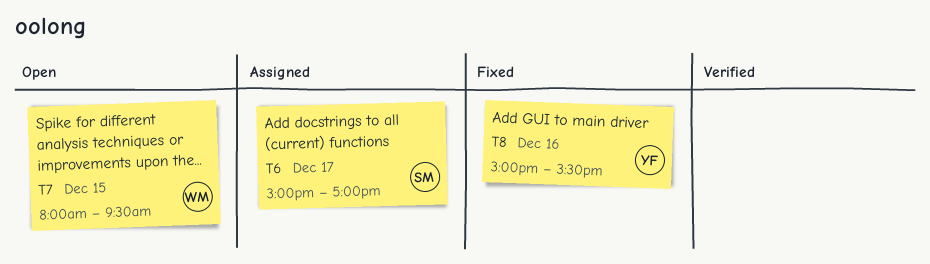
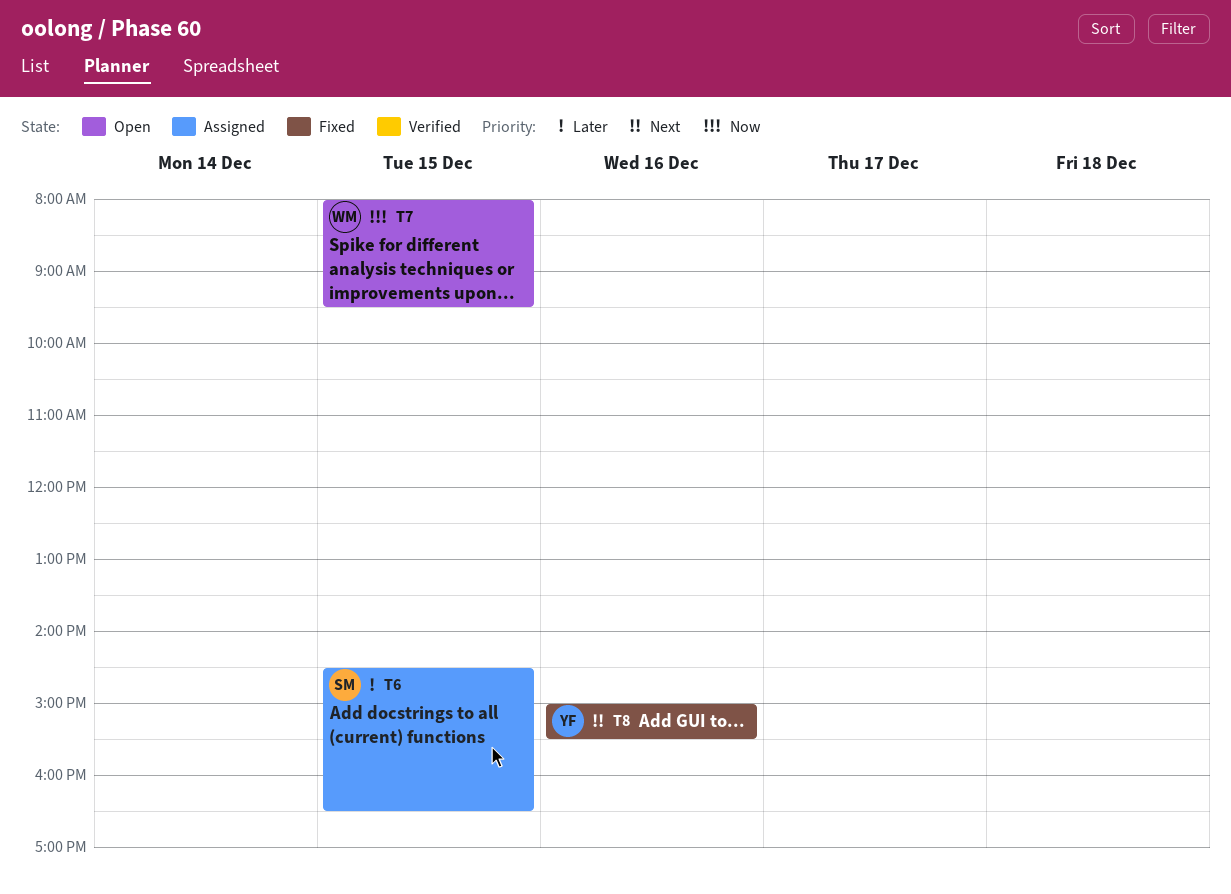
T6, day: Dec 17 -> Dec 15
T6, begins: 15:00 -> 14:30
T6, ends: 17:00 -> 16:30

